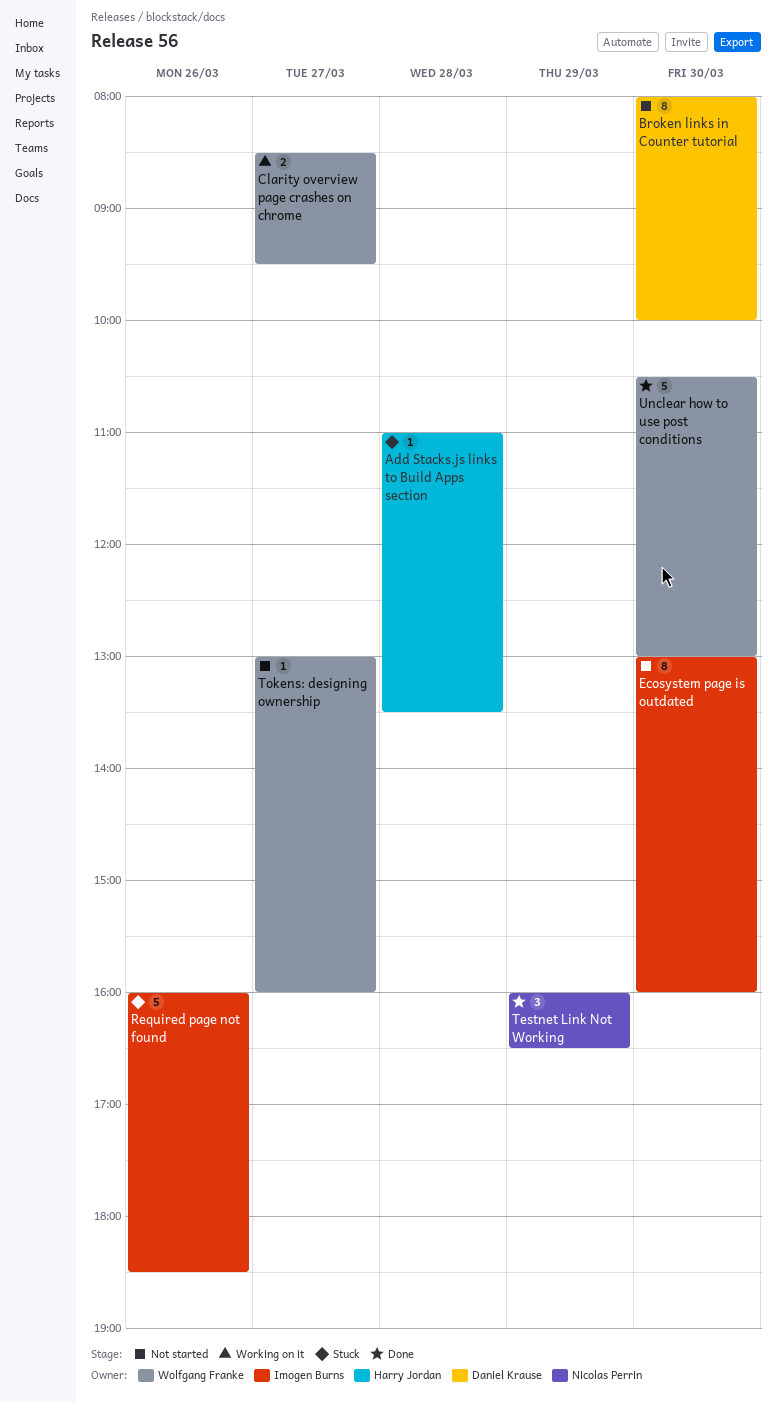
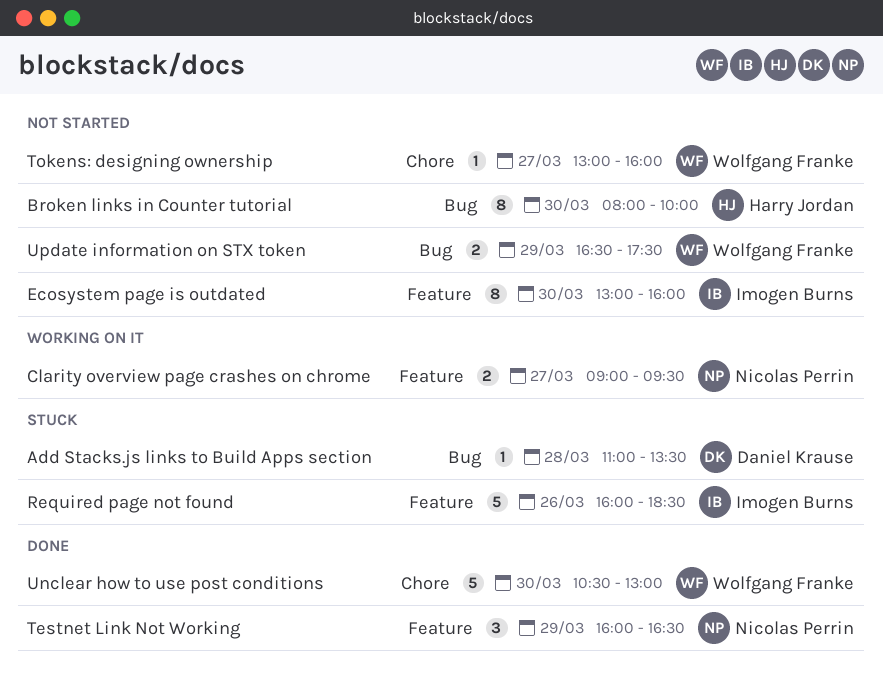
Add Stacks.js links to Build Apps section, owner: Harry Jordan -> Daniel Krause
Broken links in Counter tutorial, owner: Daniel Krause -> Harry Jordan
Clarity overview page crashes on chrome, owner: Wolfgang Franke -> Nicolas Perrin
Clarity overview page crashes on chrome, begins: 08:30 -> 09:00
Update information on STX token: none -> present

